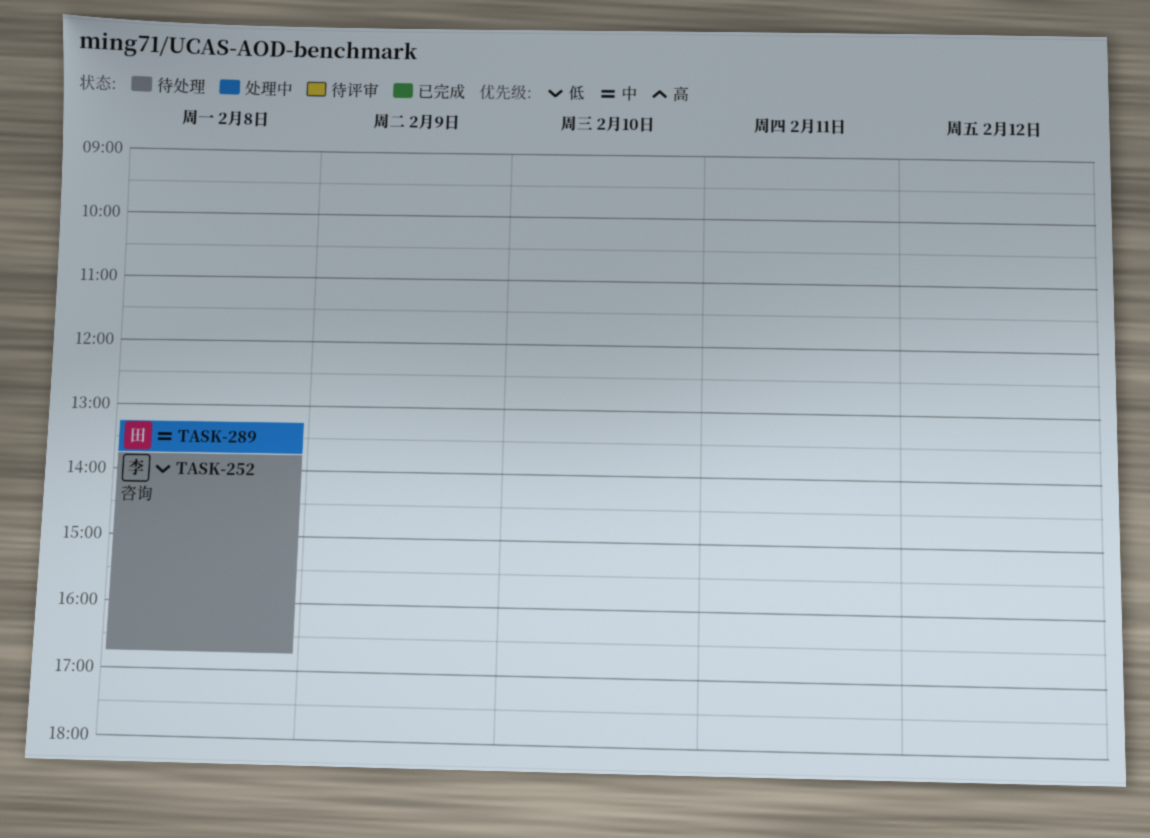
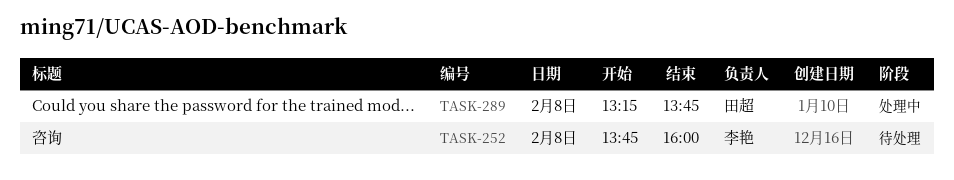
TASK-252, ends: 16:45 -> 16:00

